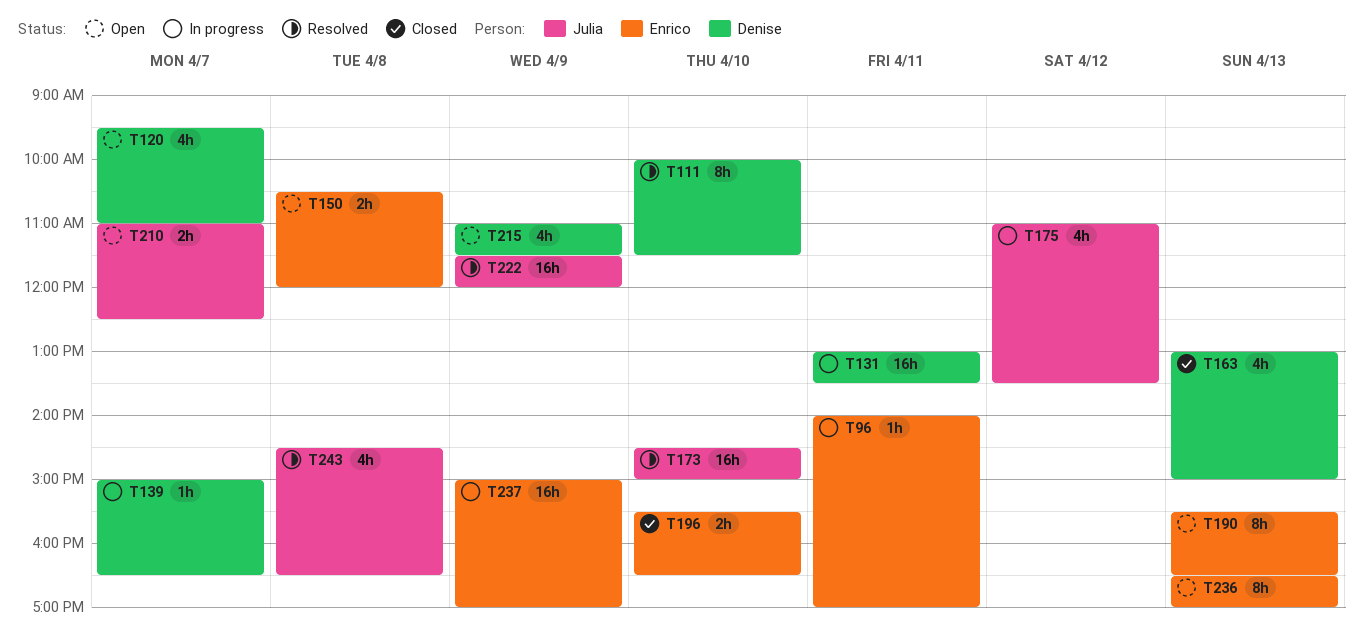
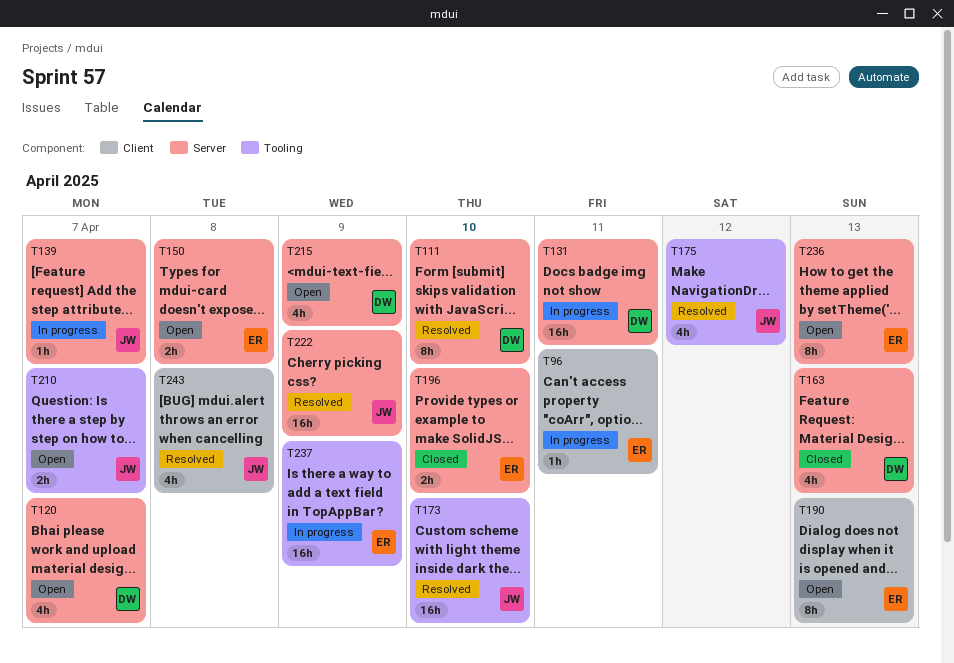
T139, owner: Denise -> Julia
T175, status: In progress -> Resolved

